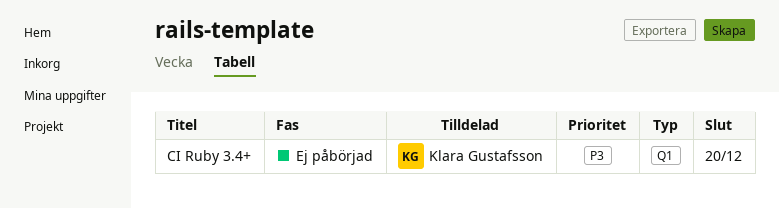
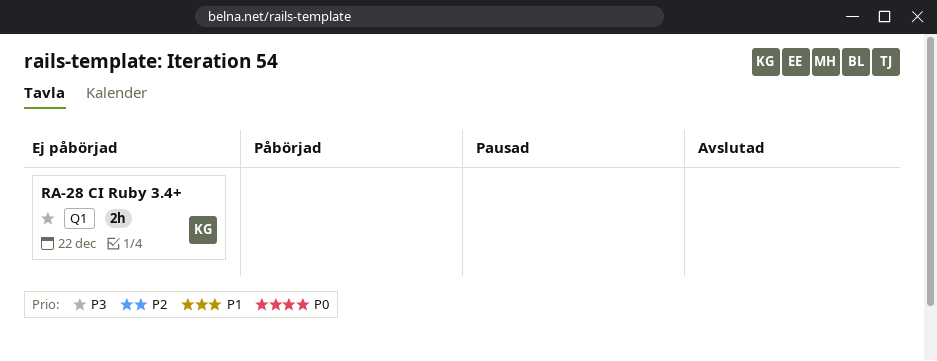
CI Ruby 3.4+, due: Dec 20 -> Dec 22

